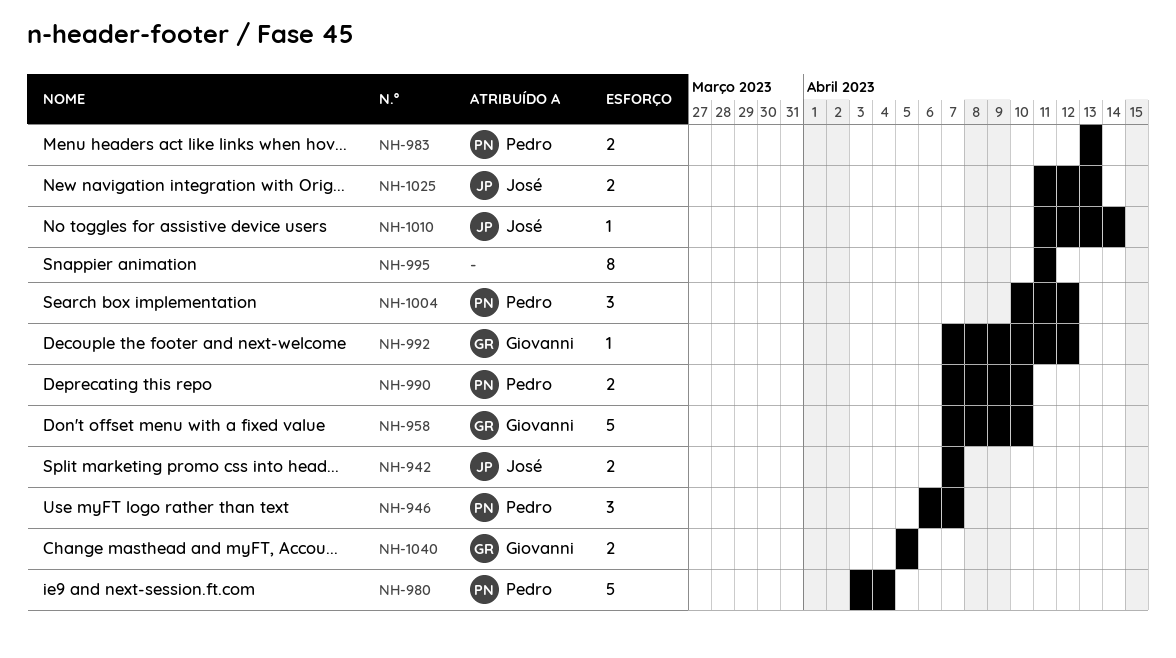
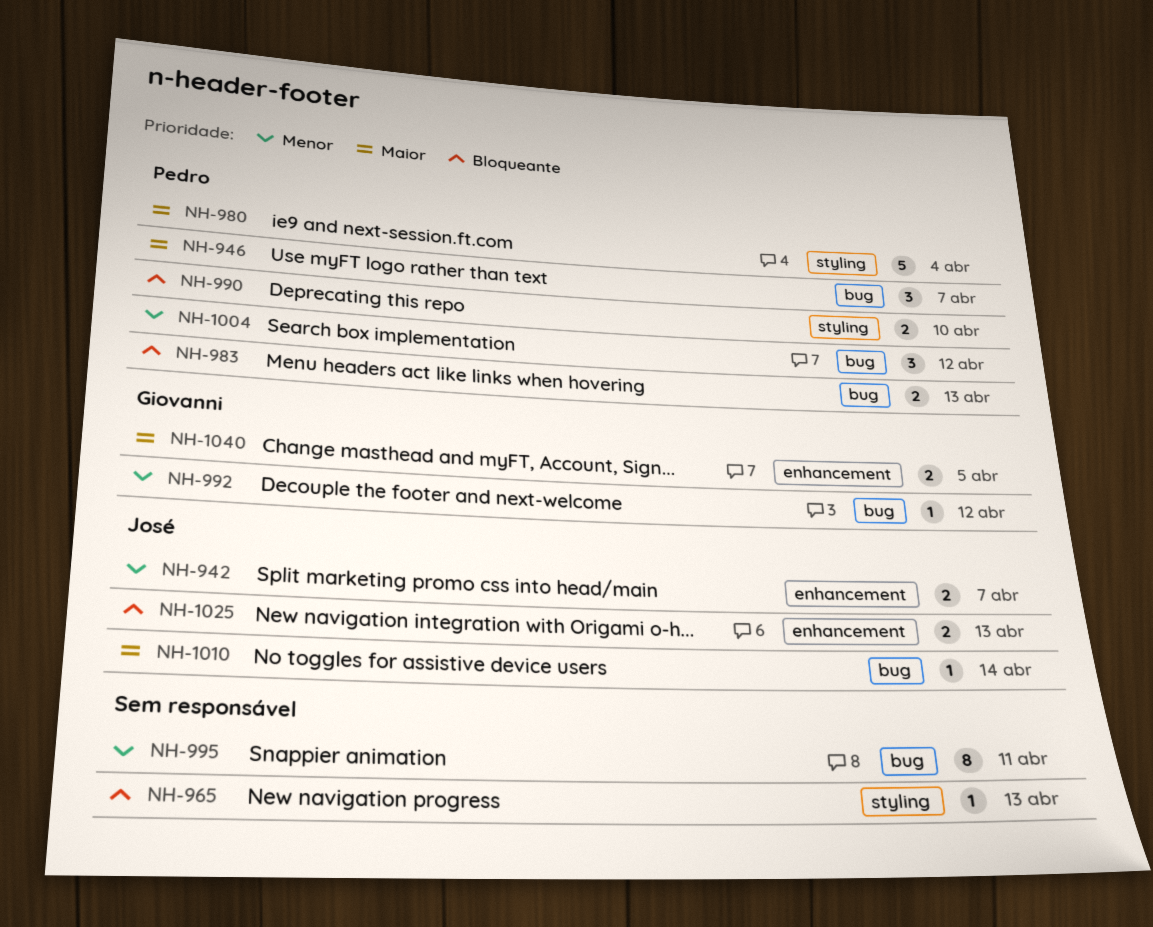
NH-958: present -> none
NH-965: none -> present

